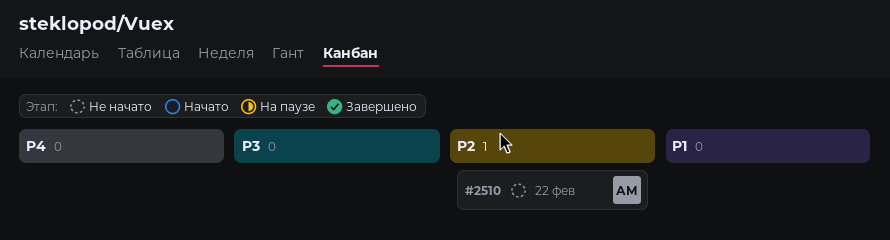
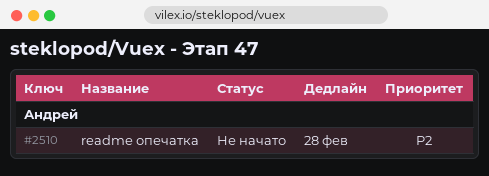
#2510, due: Feb 22 -> Feb 28

